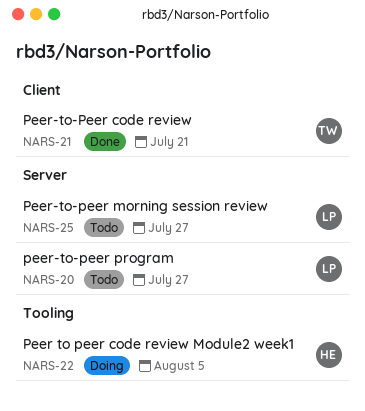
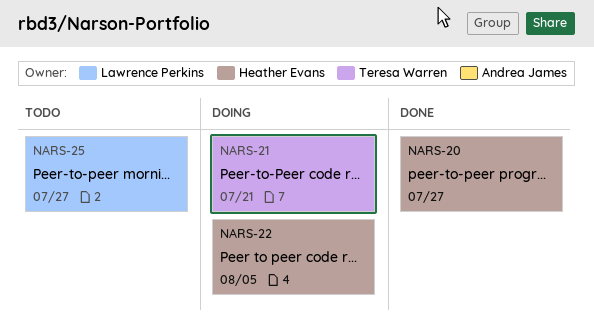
NARS-20, status: Todo -> Done
NARS-20, owner: Lawrence Perkins -> Heather Evans
NARS-21, status: Done -> Doing

